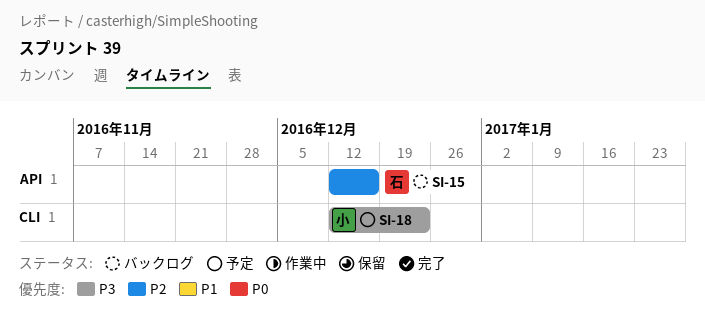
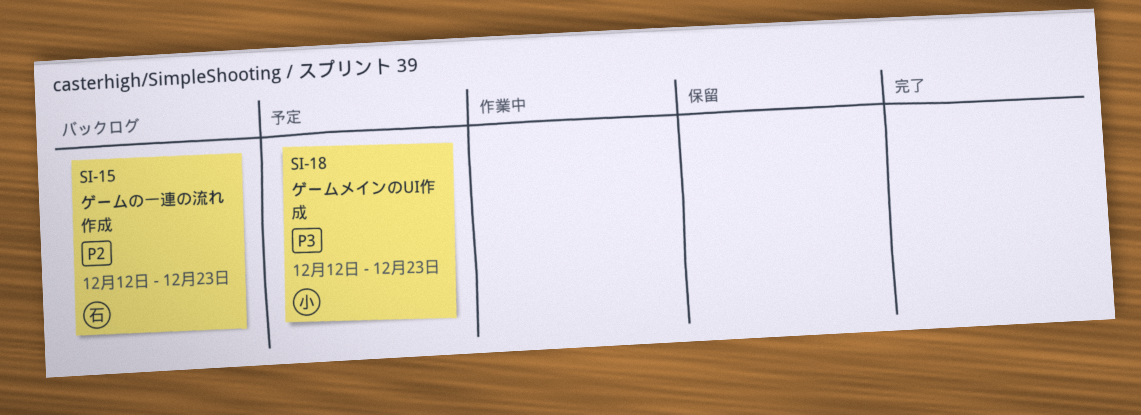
SI-15, due: Dec 16 -> Dec 23

